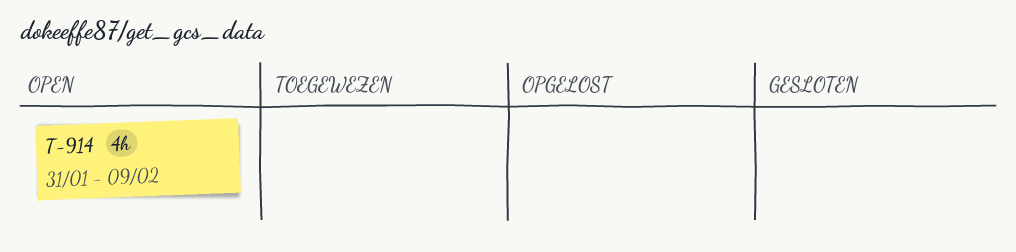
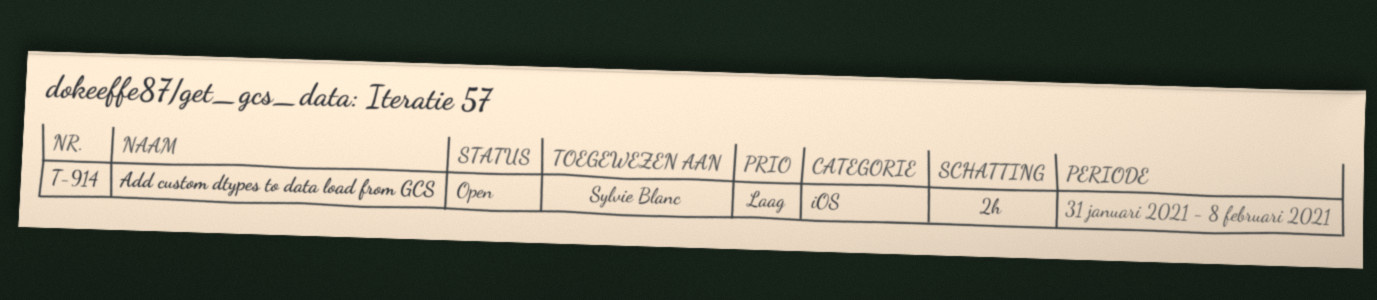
T-914, estimate: 4h -> 2h
T-914, due: Feb 9 -> Feb 8

